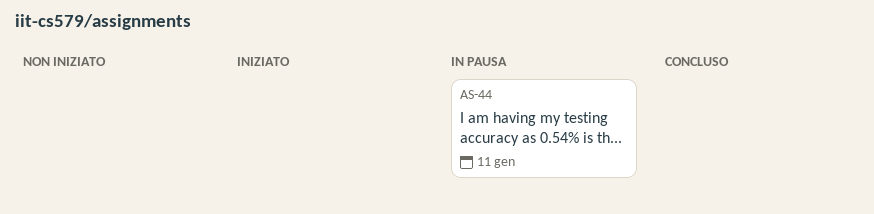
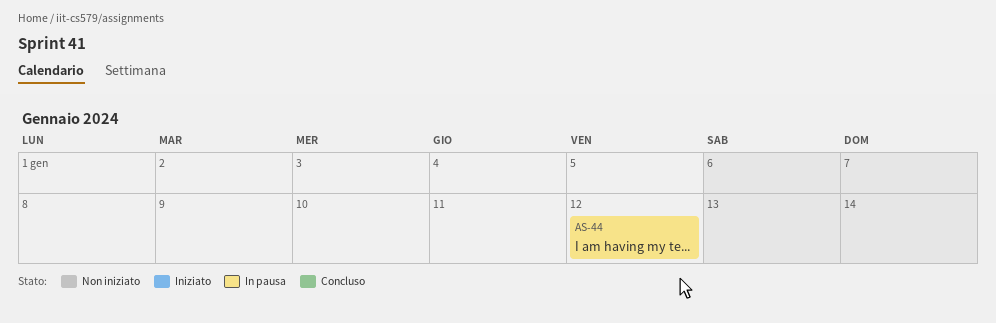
AS-44, due: Jan 11 -> Jan 12

